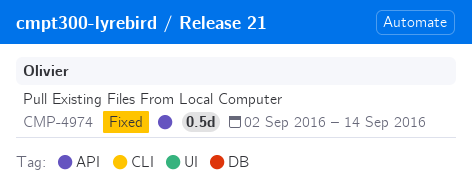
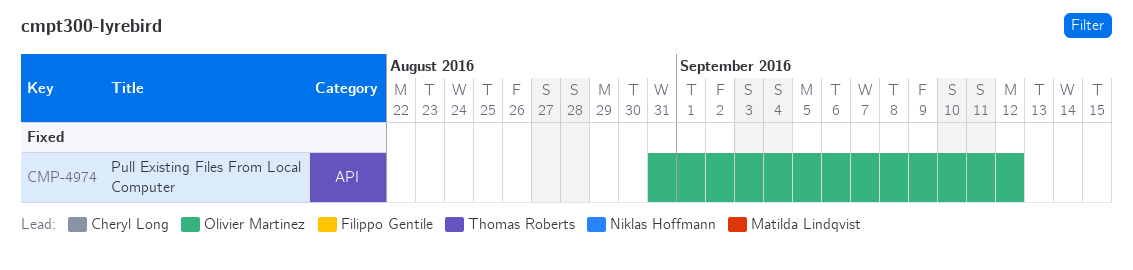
CMP-4974, start: Sep 2 -> Aug 31
CMP-4974, due: Sep 14 -> Sep 12

